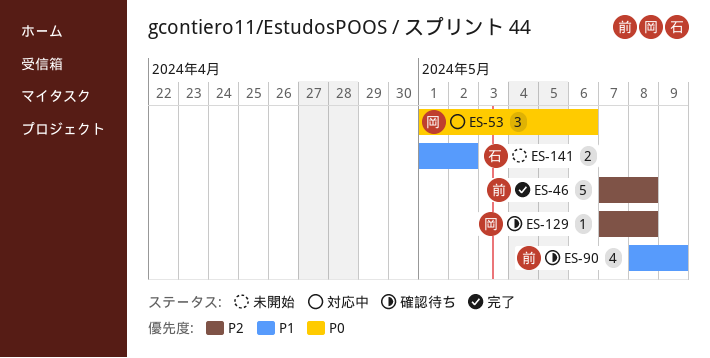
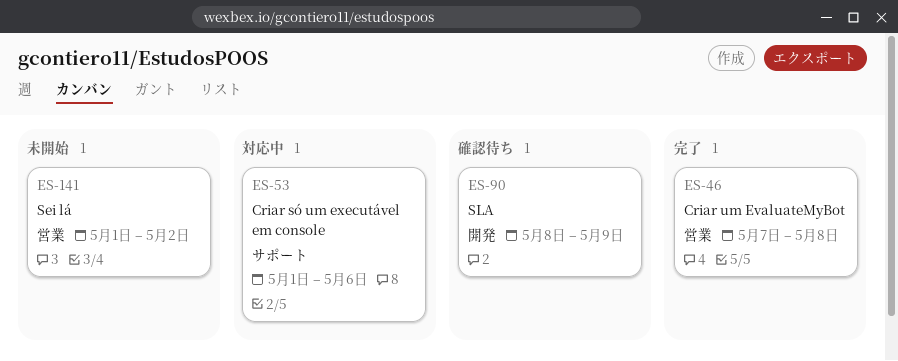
ES-129: present -> none

